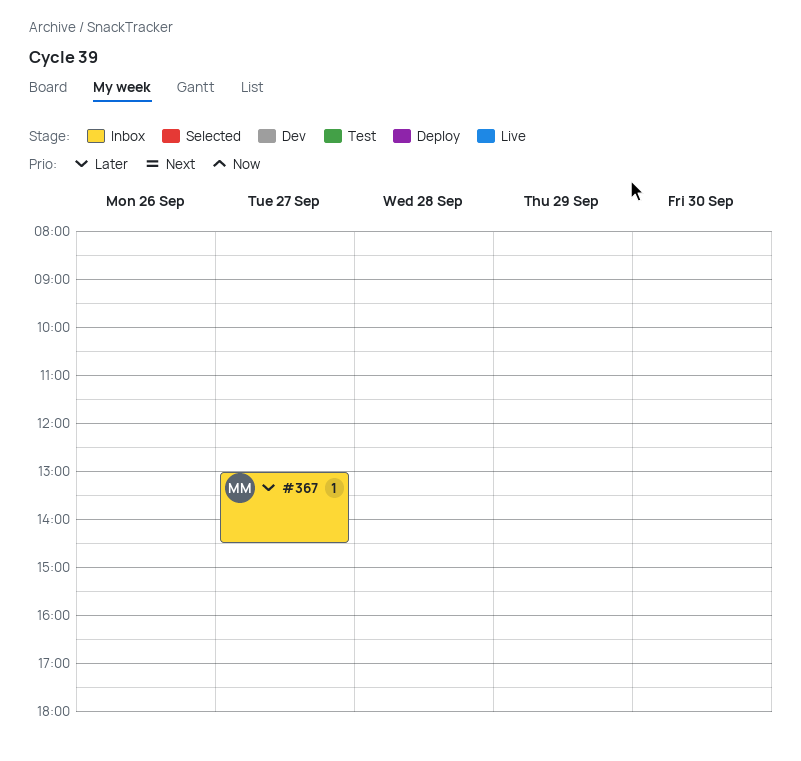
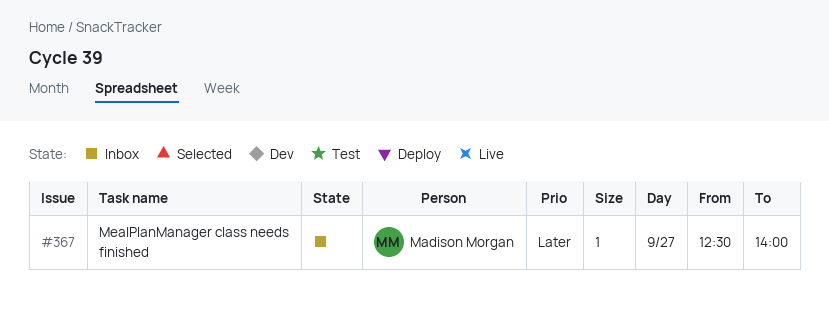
#367, begins: 13:00 -> 12:30
#367, ends: 14:30 -> 14:00

